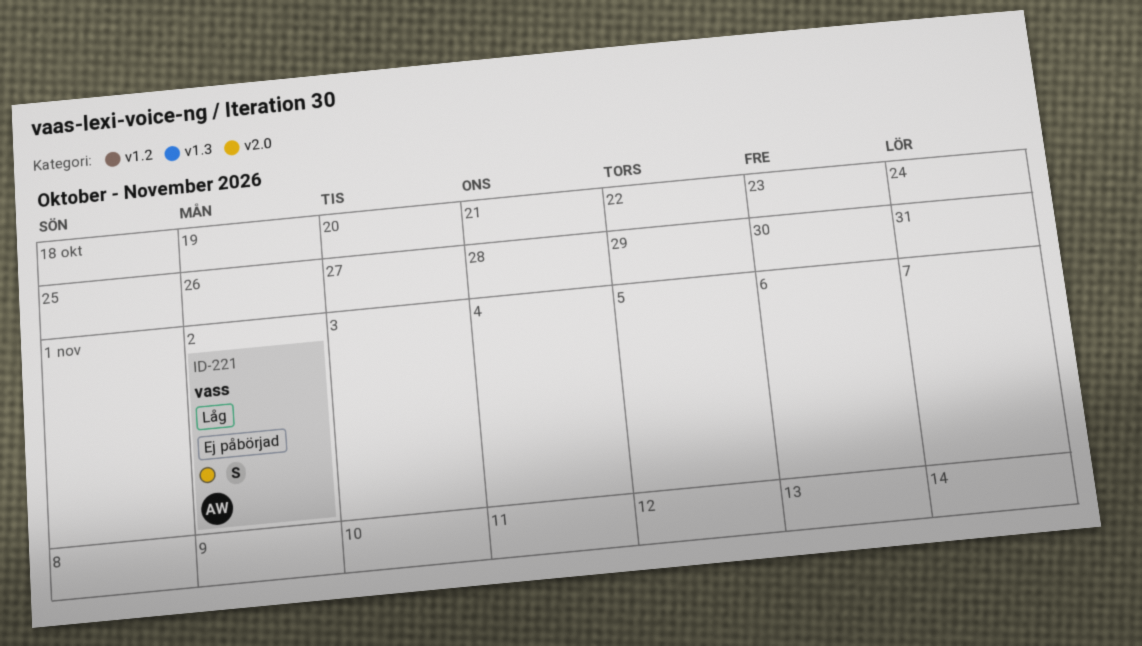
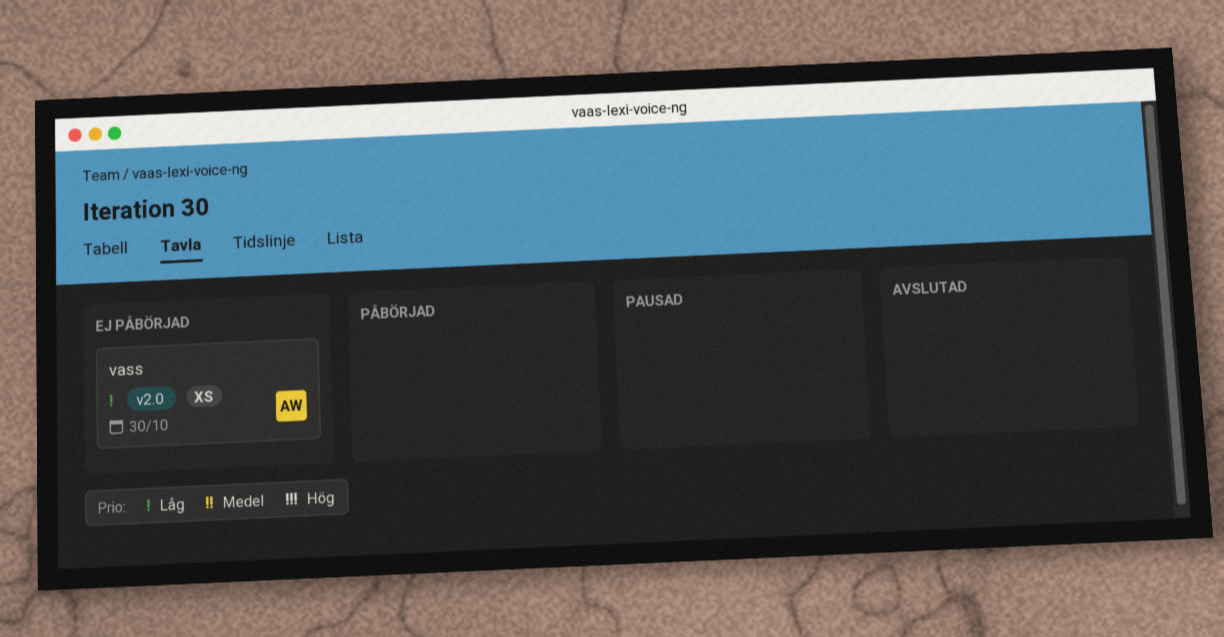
vass, estimate: S -> XS
vass, due: Nov 2 -> Oct 30

